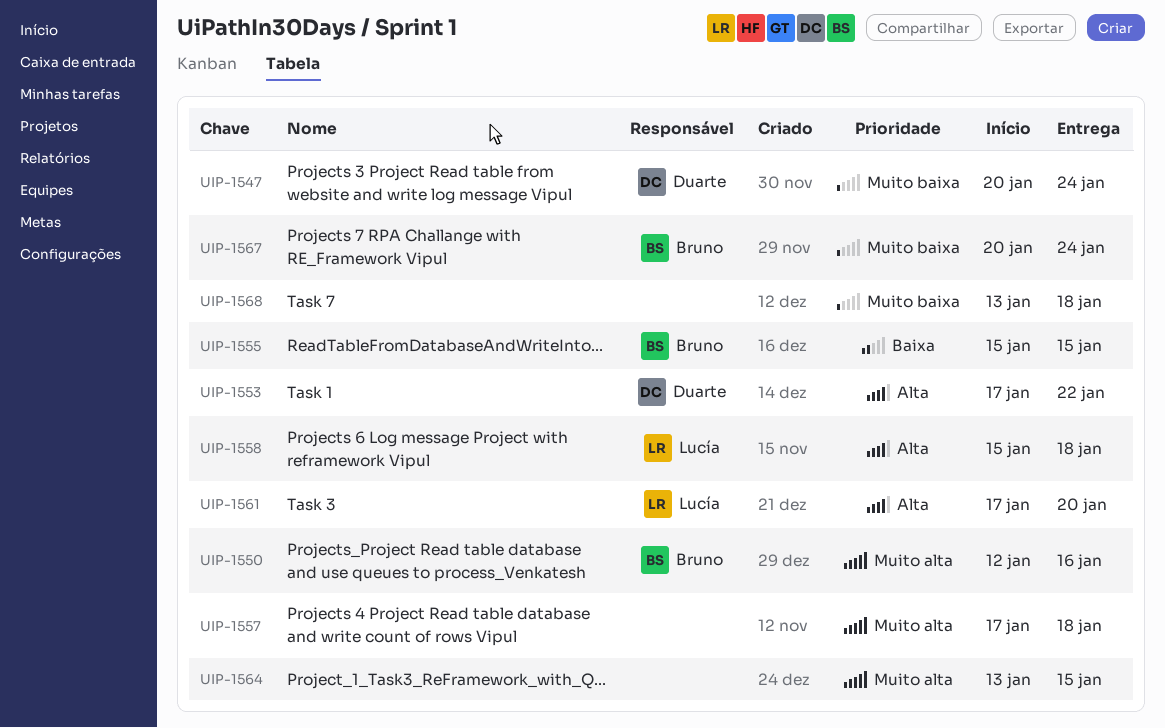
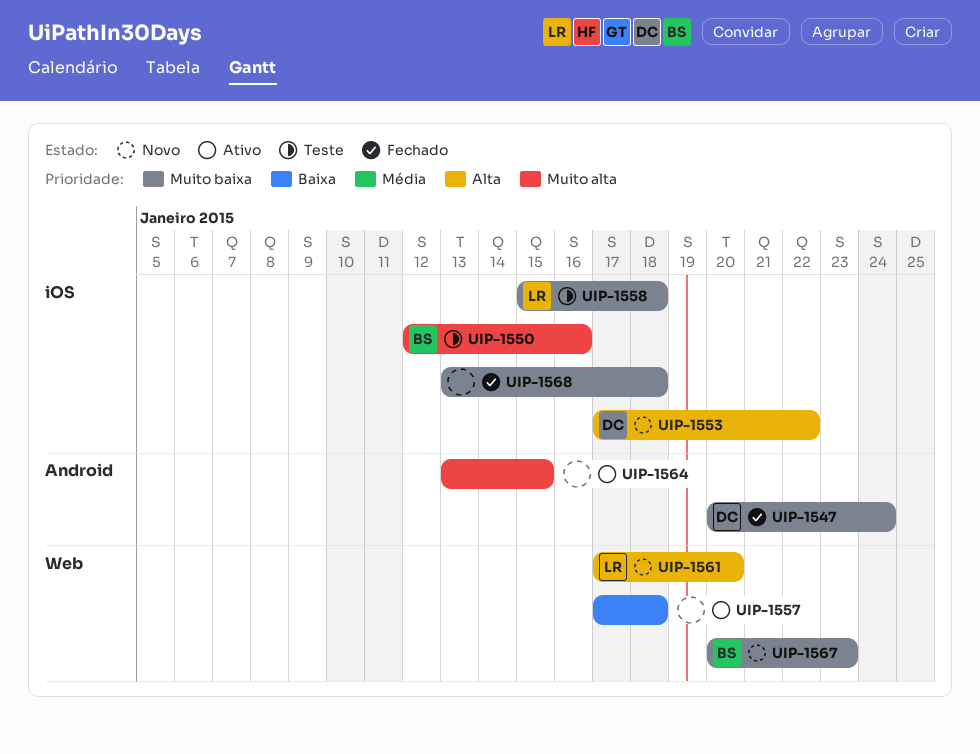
UIP-1555: present -> none
UIP-1557, priority: Muito alta -> Baixa
UIP-1558, priority: Alta -> Muito baixa
UIP-1567, due: Jan 24 -> Jan 23

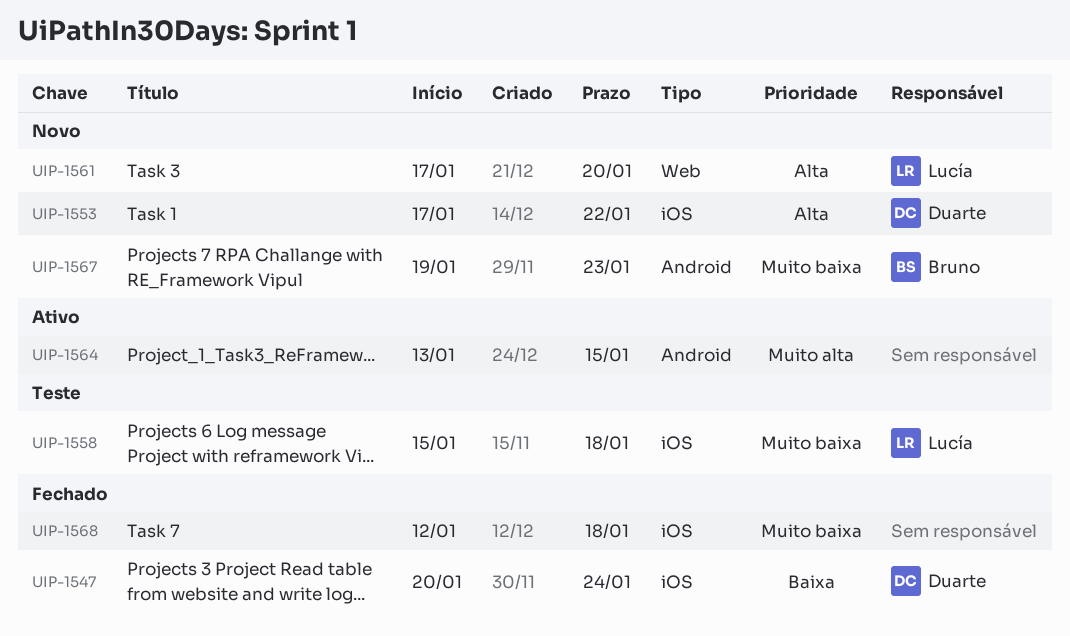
UIP-1547, priority: Muito baixa -> Baixa
UIP-1547, label: Android -> iOS
UIP-1550: present -> none
UIP-1557: present -> none
UIP-1567, label: Web -> Android
UIP-1567, start: Jan 20 -> Jan 19
UIP-1568, start: Jan 13 -> Jan 12

